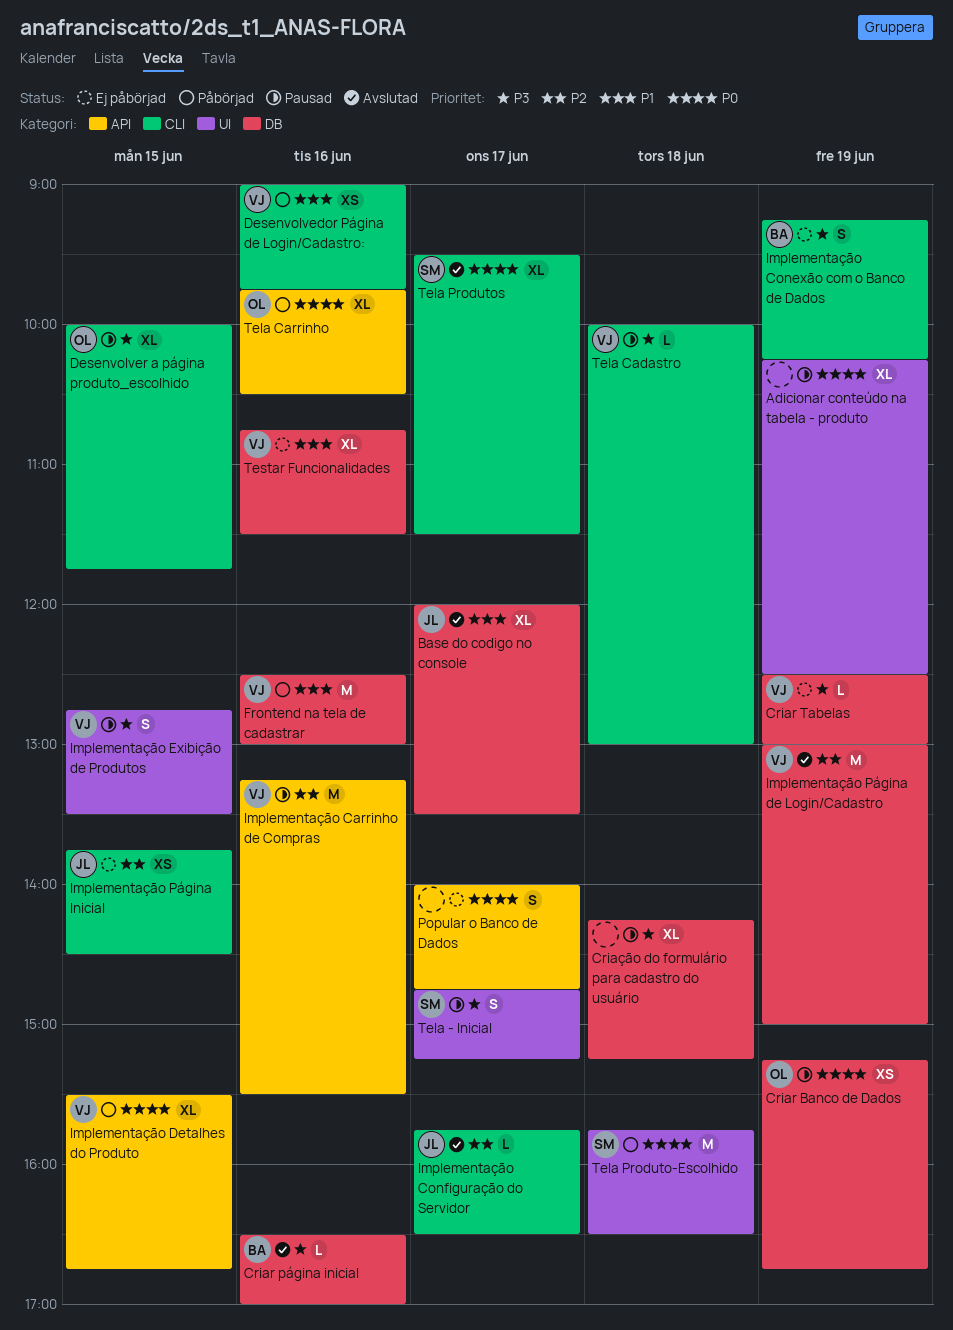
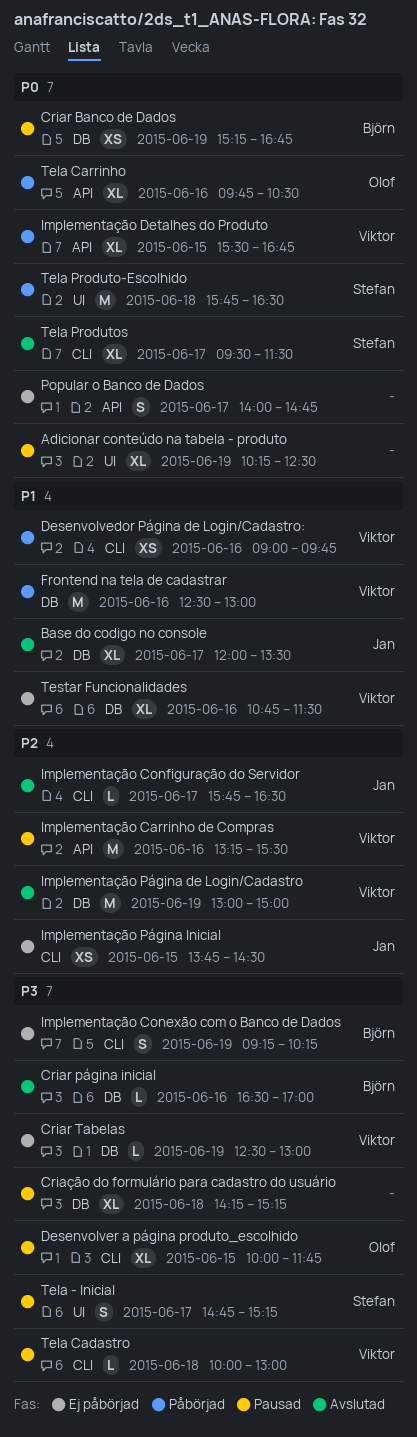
Criar Banco de Dados, owner: Olof -> Björn
Implementação Exibição de Produtos: present -> none

